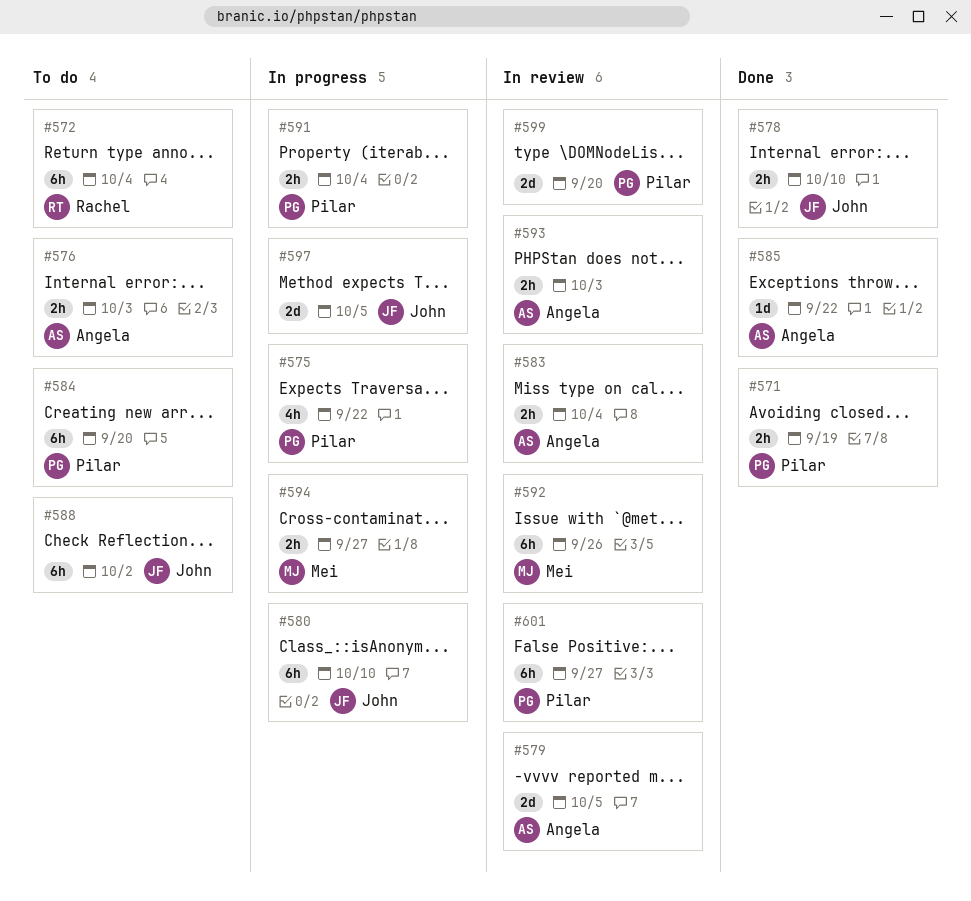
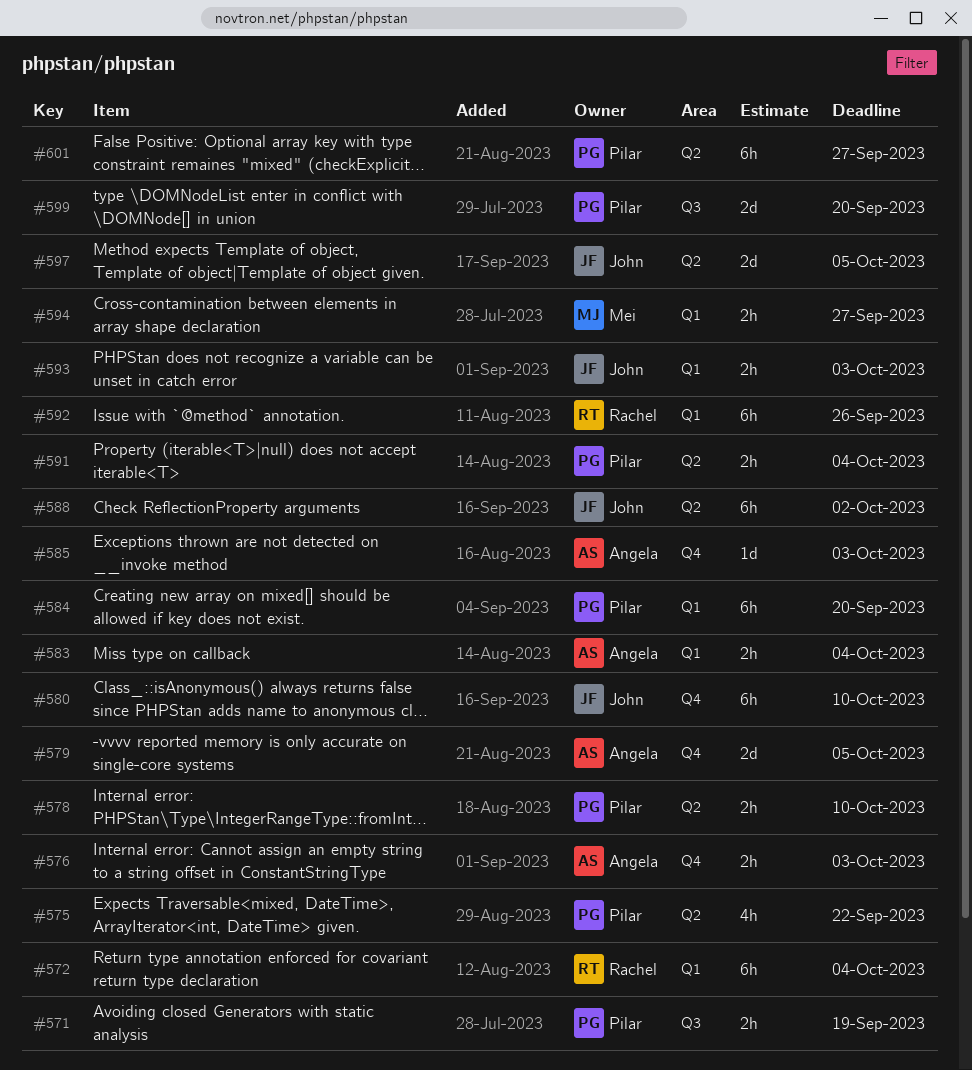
#578, owner: John -> Pilar
#585, due: Sep 22 -> Oct 3
#592, owner: Mei -> Rachel
#593, owner: Angela -> John

